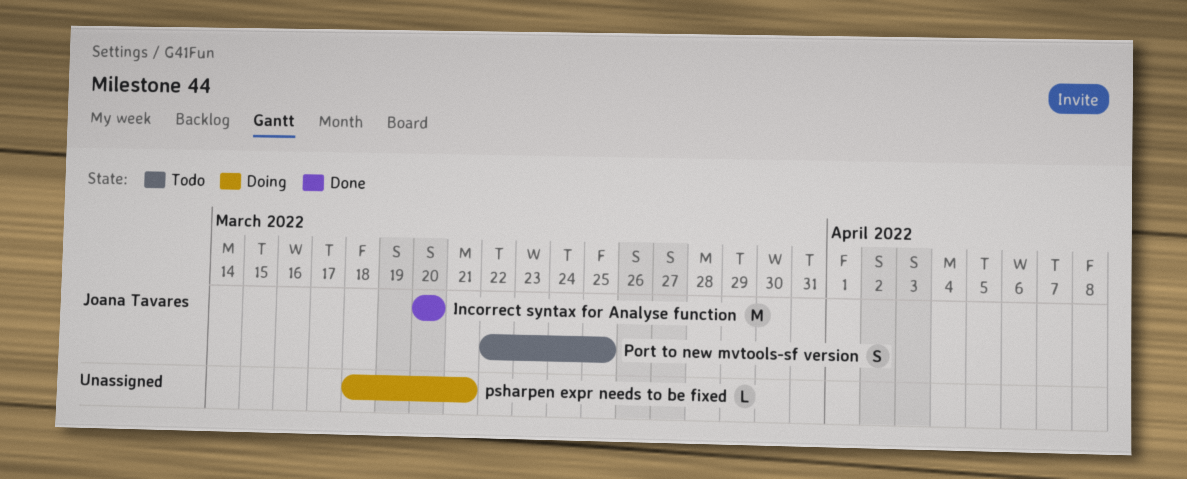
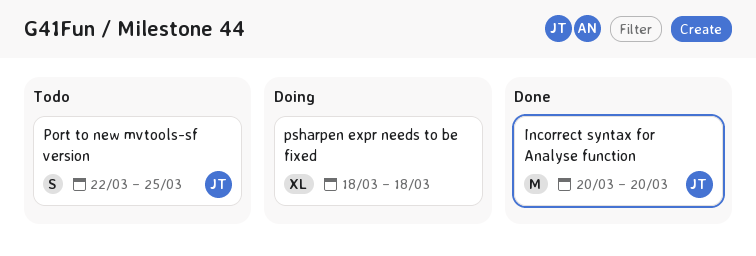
psharpen expr needs to be fixed, estimate: L -> XL
psharpen expr needs to be fixed, due: Mar 21 -> Mar 18

